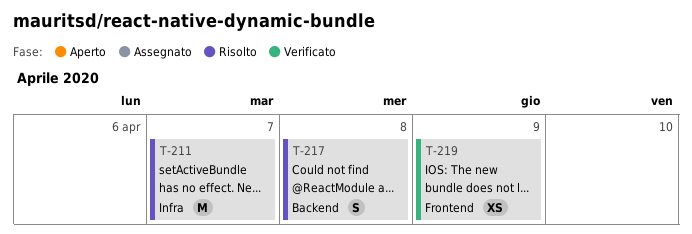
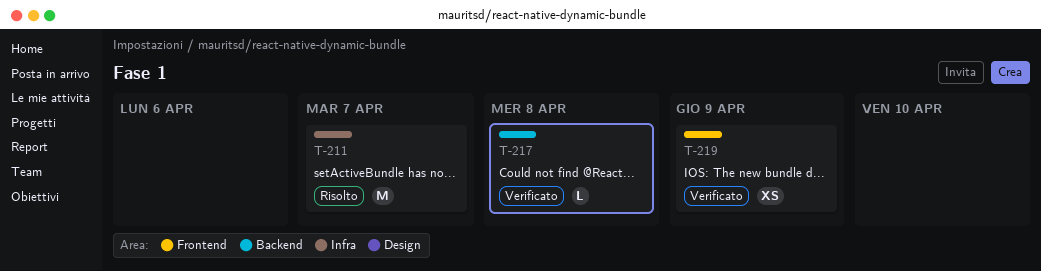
T-217, status: Risolto -> Verificato
T-217, estimate: S -> L

